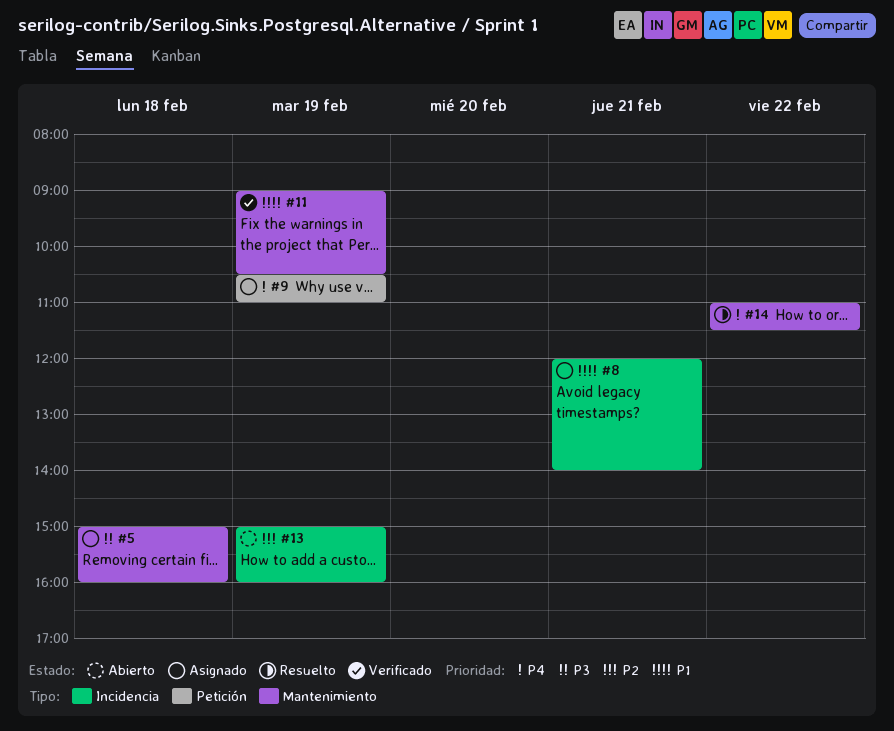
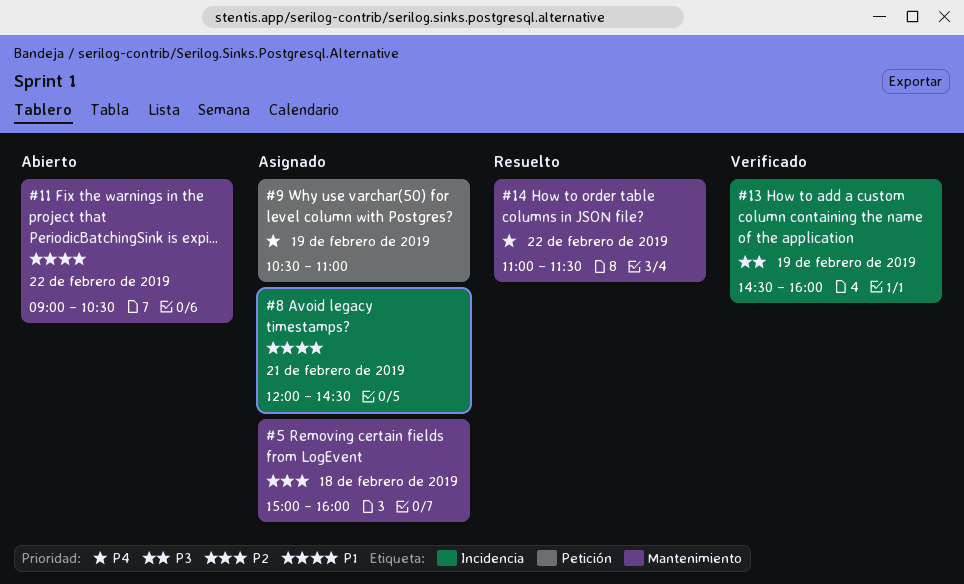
#5, priority: P3 -> P2
#8, ends: 14:00 -> 14:30
#11, status: Verificado -> Abierto
#11, day: Feb 19 -> Feb 22
#13, status: Abierto -> Verificado
#13, priority: P2 -> P3
#13, begins: 15:00 -> 14:30

